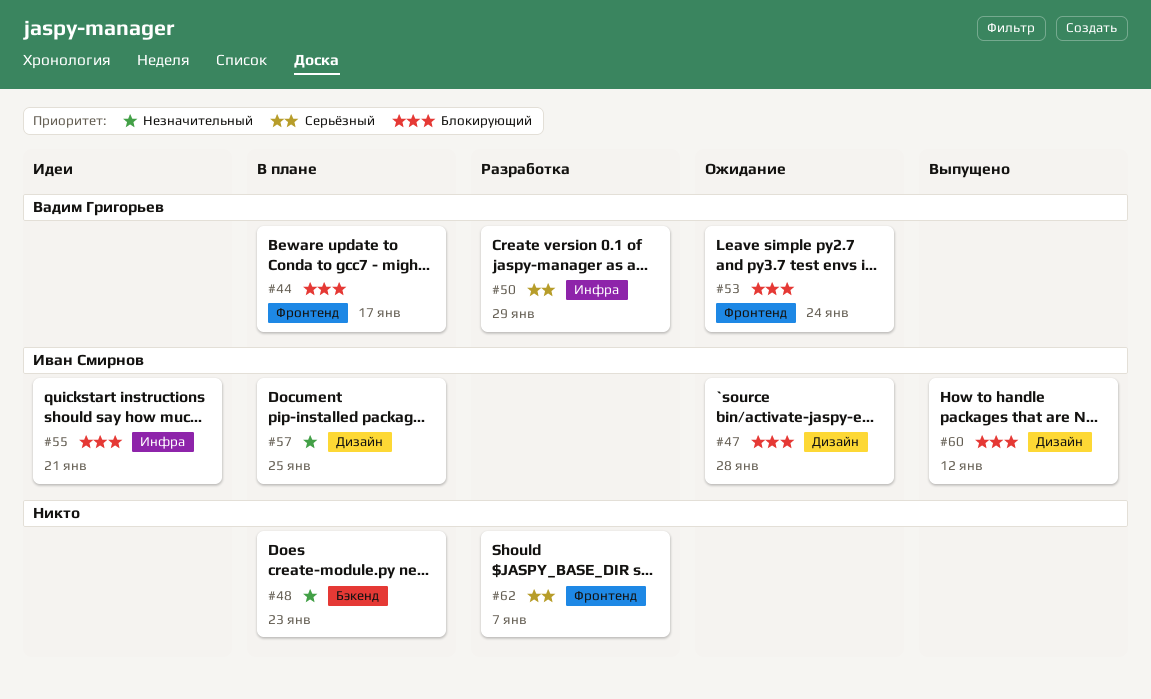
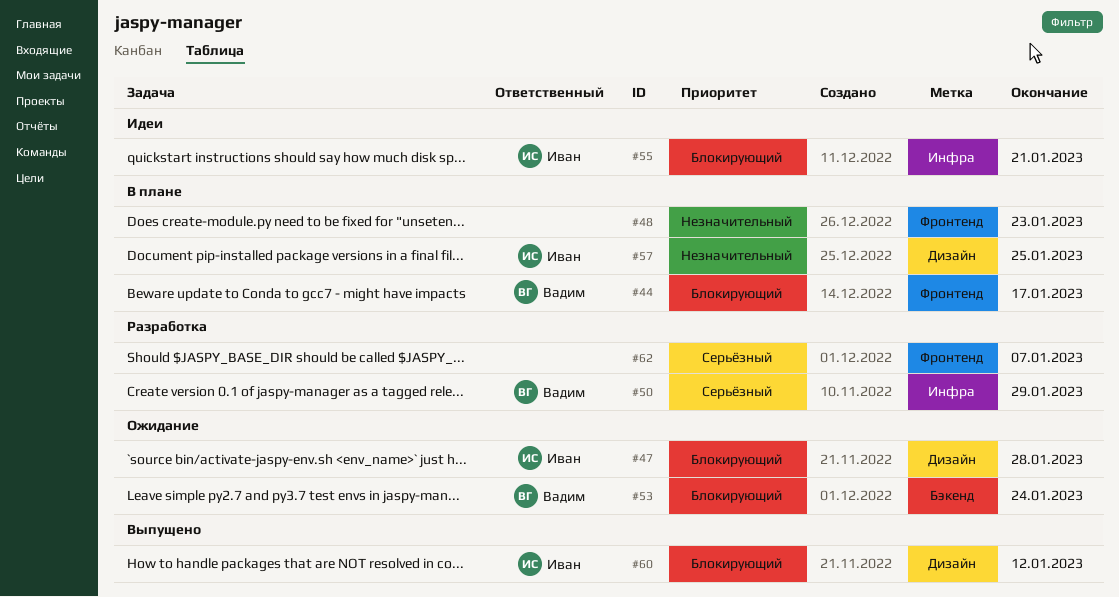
#48, label: Бэкенд -> Фронтенд
#53, label: Фронтенд -> Бэкенд

